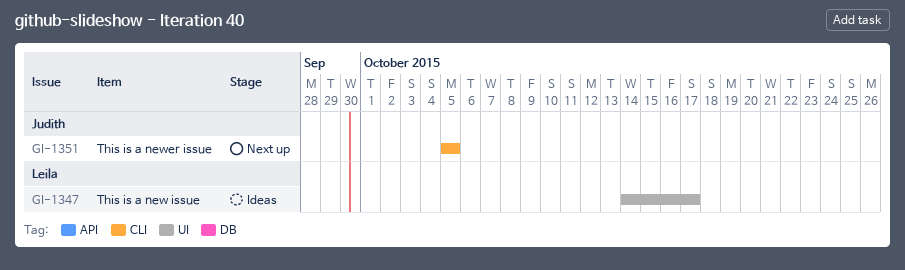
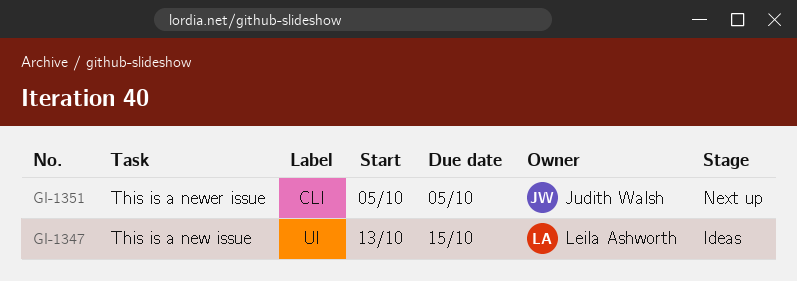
GI-1347, start: Oct 14 -> Oct 13
GI-1347, due: Oct 17 -> Oct 15

